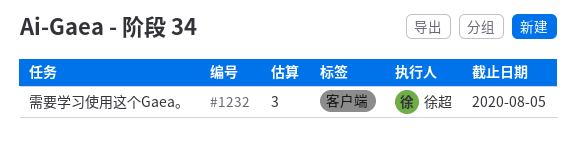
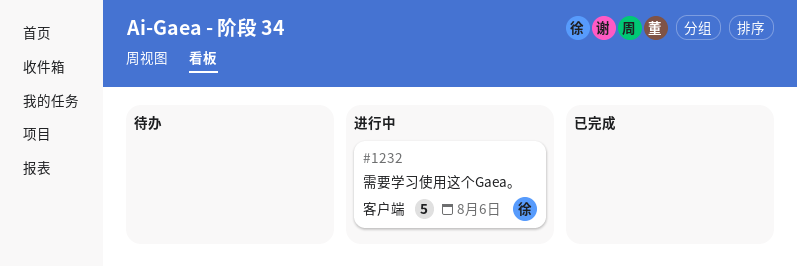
#1232, estimate: 3 -> 5
#1232, due: Aug 5 -> Aug 6

